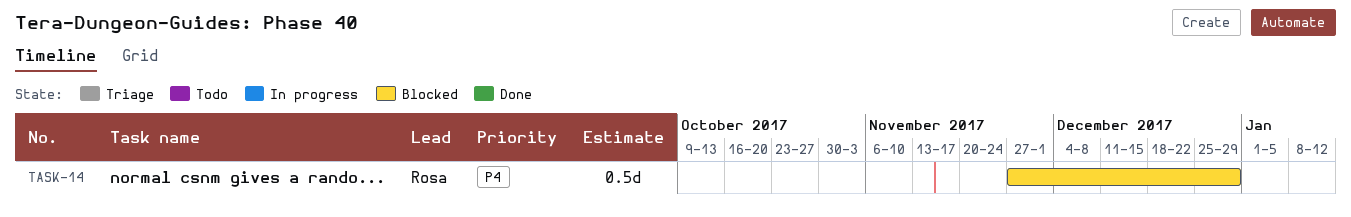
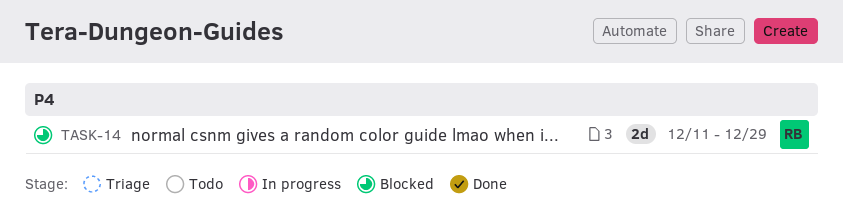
TASK-14, estimate: 0.5d -> 2d
TASK-14, start: Nov 27 -> Dec 11

